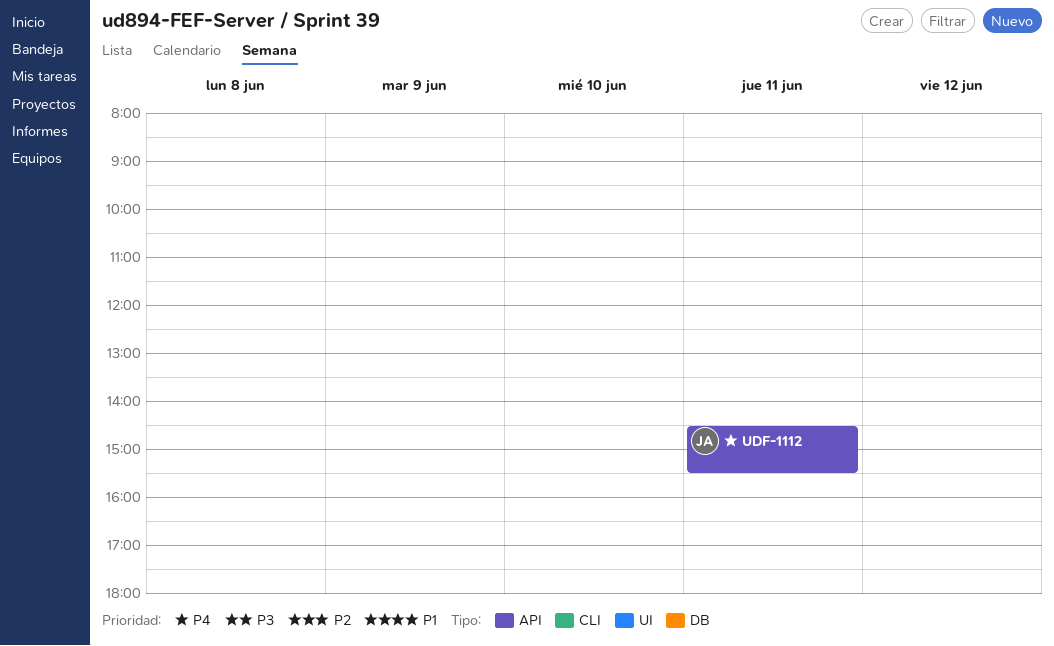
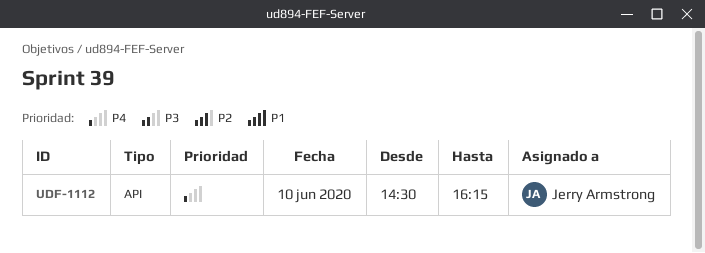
UDF-1112, day: Jun 11 -> Jun 10
UDF-1112, ends: 15:30 -> 16:15

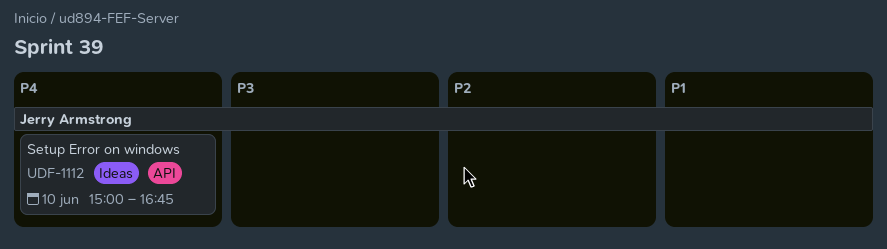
UDF-1112, begins: 14:30 -> 15:00
UDF-1112, ends: 16:15 -> 16:45

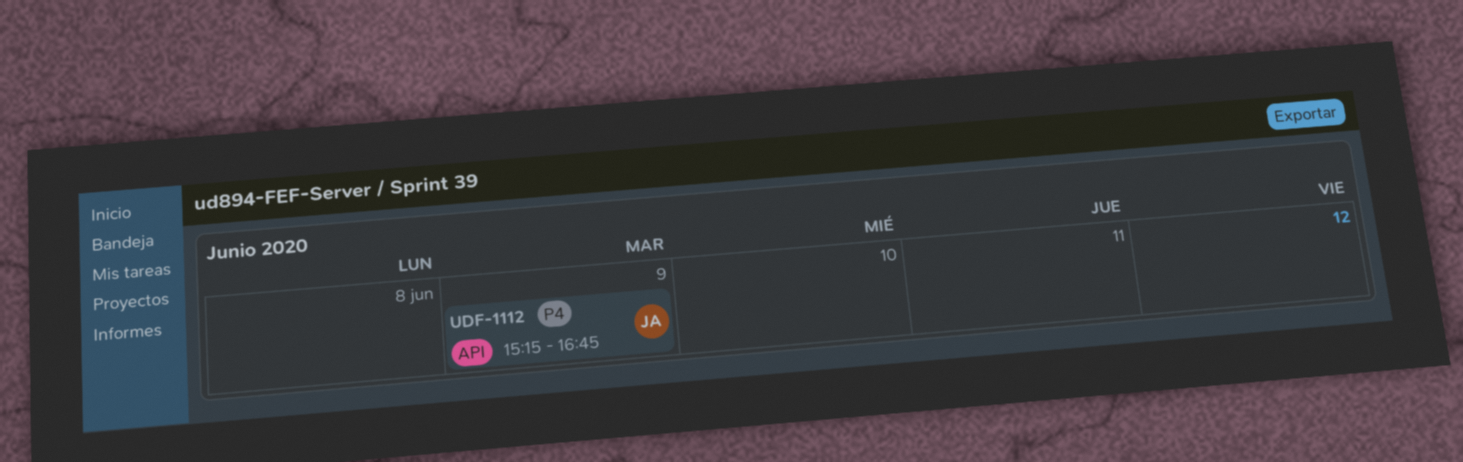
UDF-1112, day: Jun 10 -> Jun 9
UDF-1112, begins: 15:00 -> 15:15

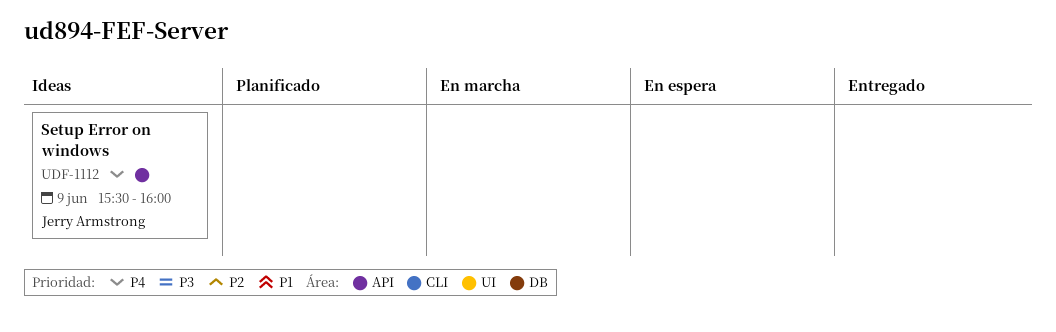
UDF-1112, begins: 15:15 -> 15:30
UDF-1112, ends: 16:45 -> 16:00

